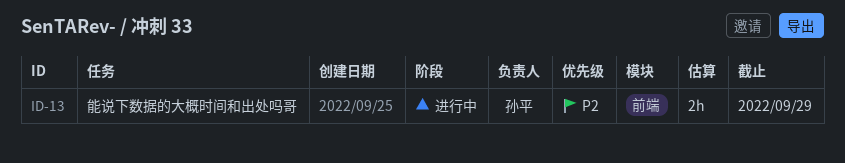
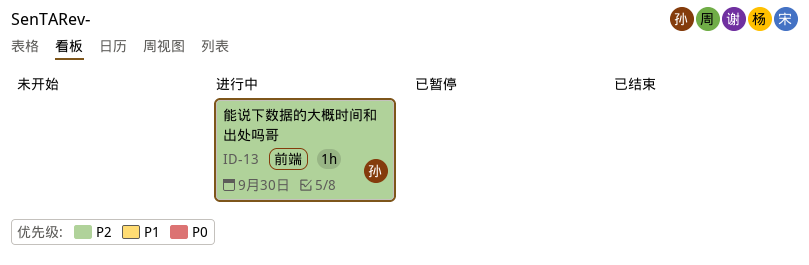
ID-13, estimate: 2h -> 1h
ID-13, due: Sep 29 -> Sep 30

